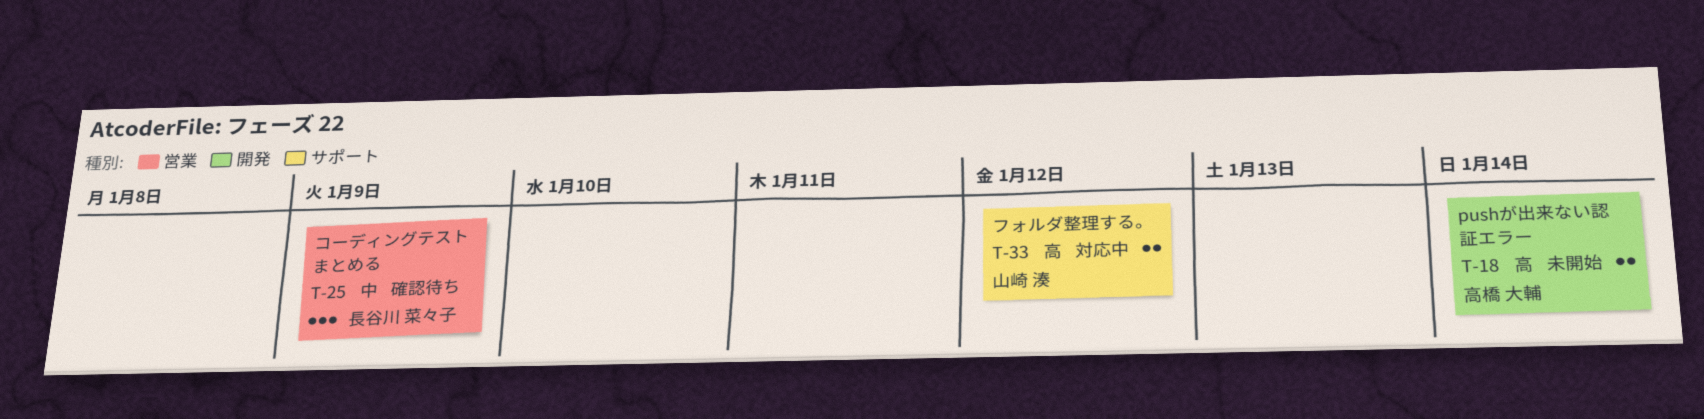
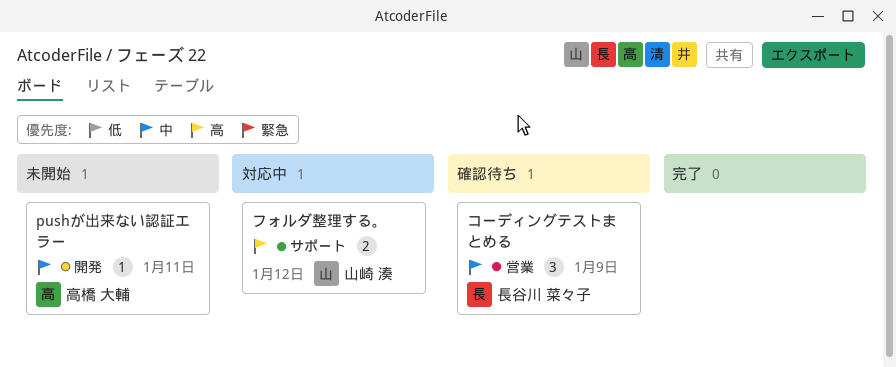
pushが出来ない認証エラー, priority: 高 -> 中
pushが出来ない認証エラー, estimate: 2 -> 1
pushが出来ない認証エラー, due: Jan 14 -> Jan 11

